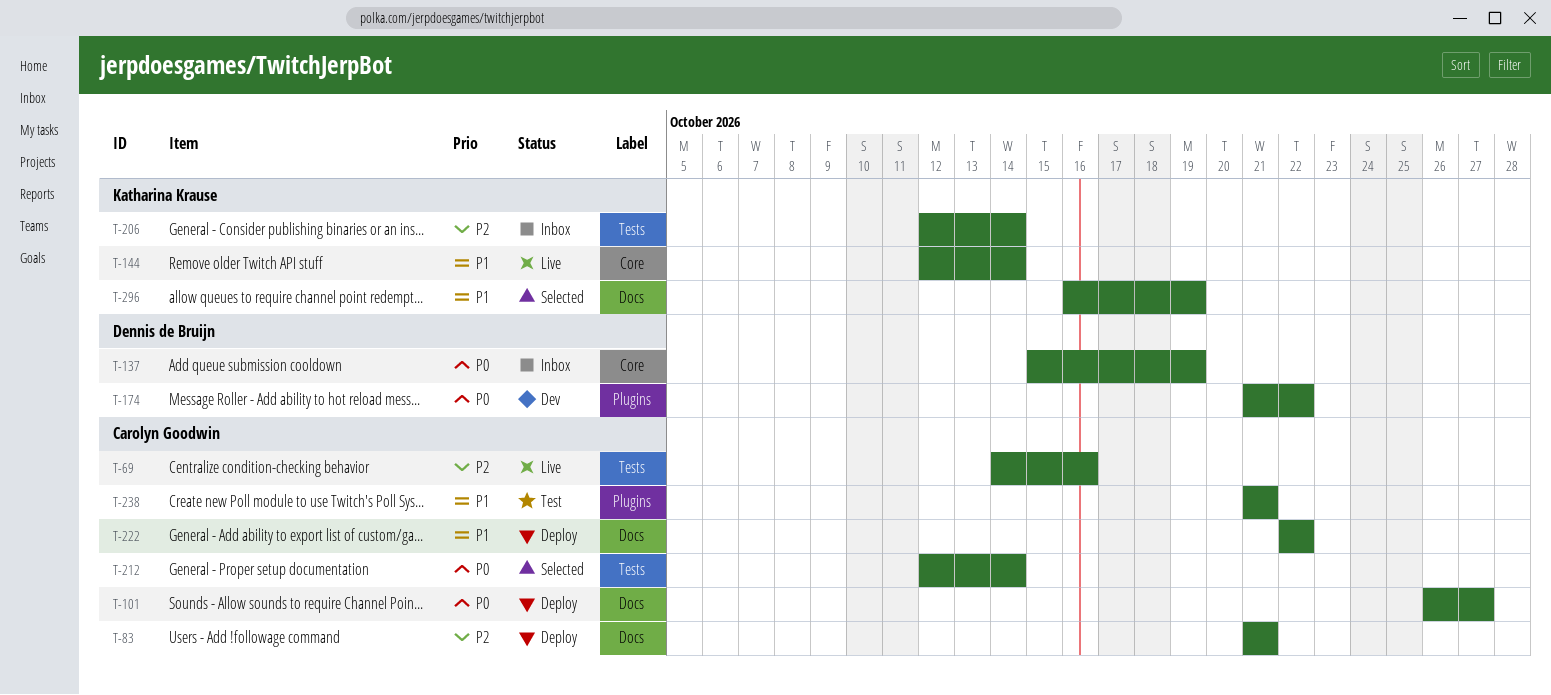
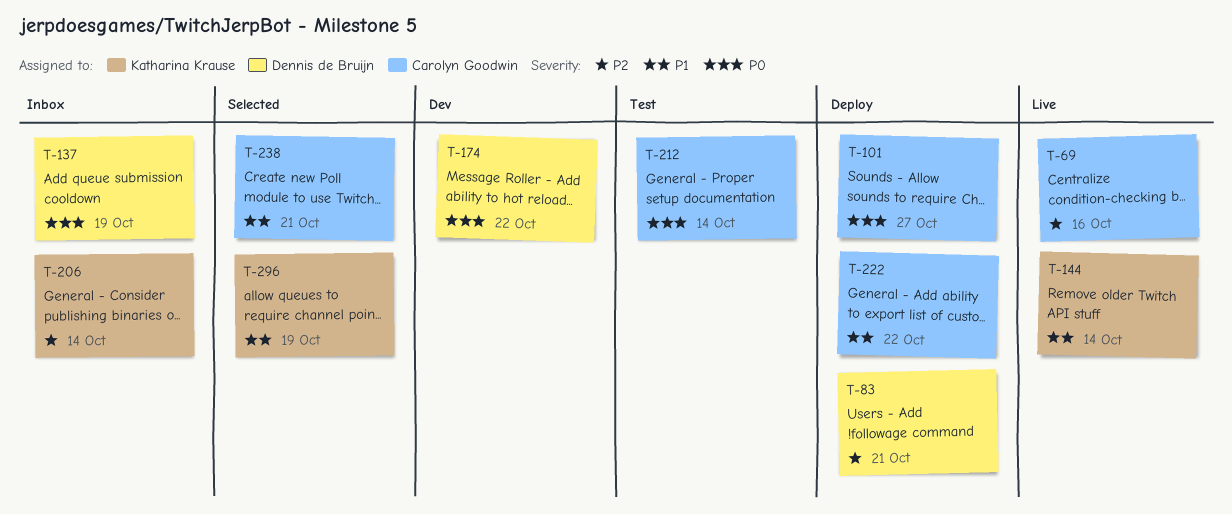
T-83, owner: Carolyn Goodwin -> Dennis de Bruijn
T-212, status: Selected -> Test
T-238, status: Test -> Selected

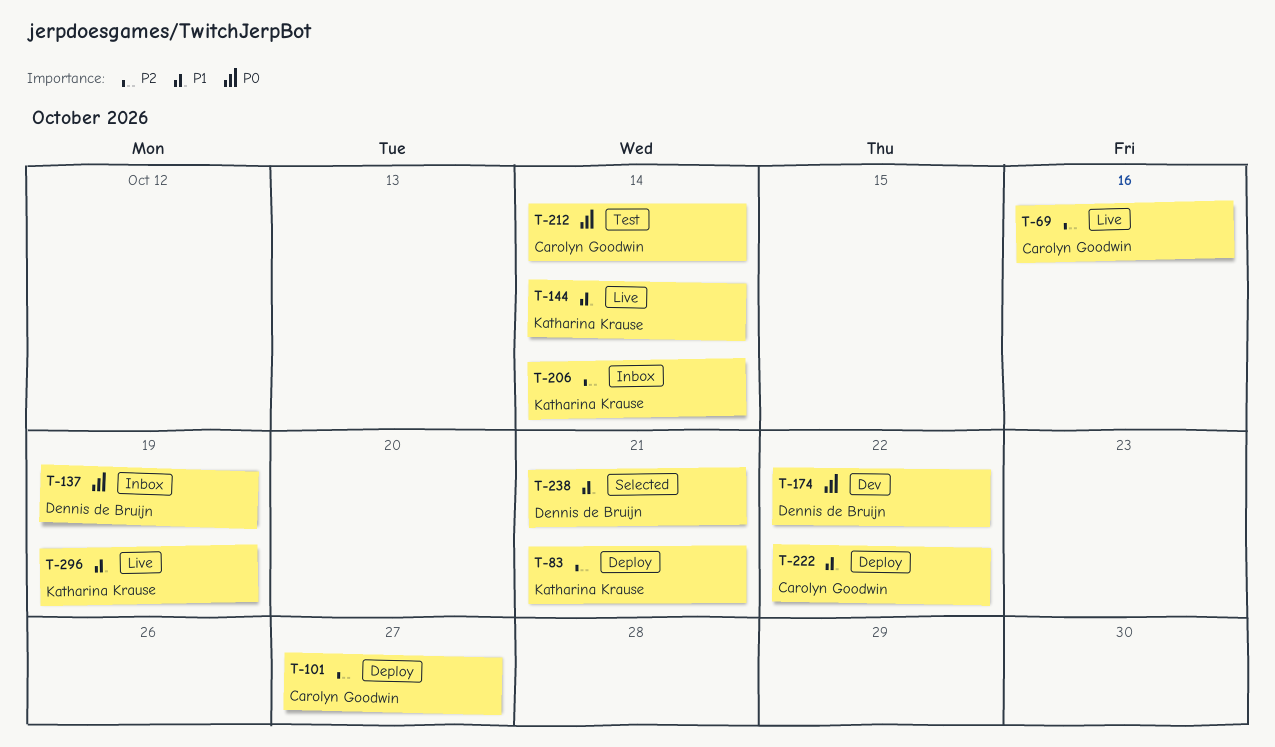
T-83, owner: Dennis de Bruijn -> Katharina Krause
T-101, priority: P0 -> P2
T-238, owner: Carolyn Goodwin -> Dennis de Bruijn
T-296, status: Selected -> Live

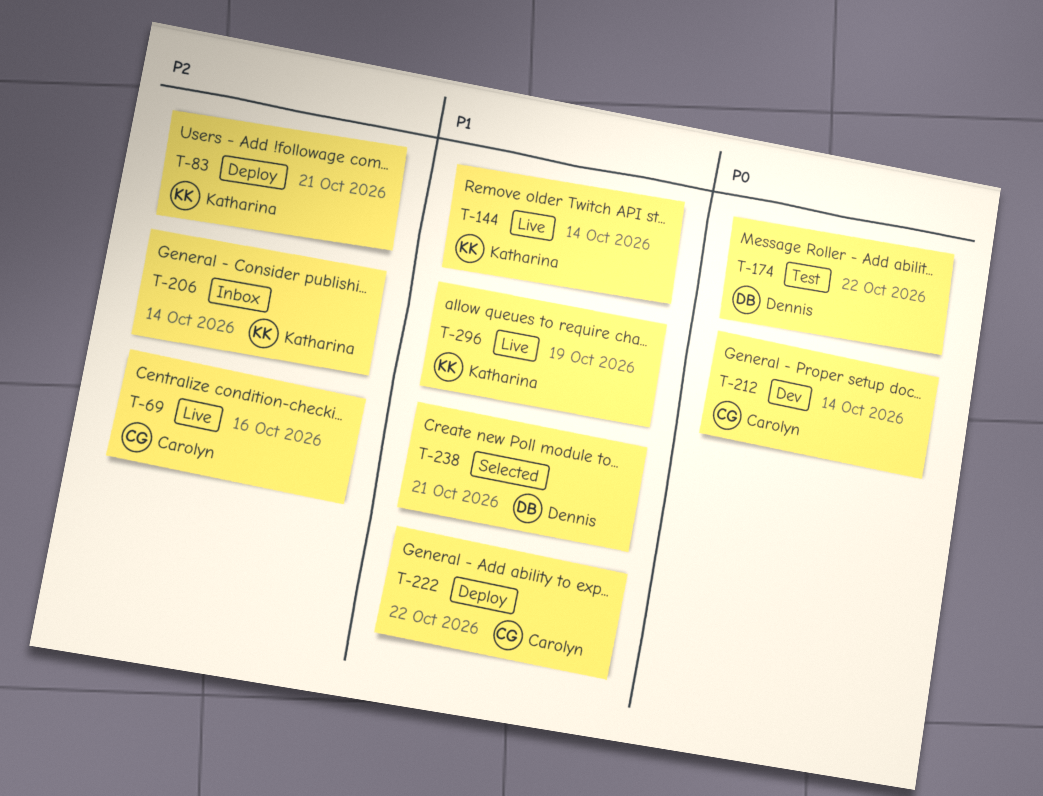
T-101: present -> none
T-137: present -> none
T-174, status: Dev -> Test
T-212, status: Test -> Dev

